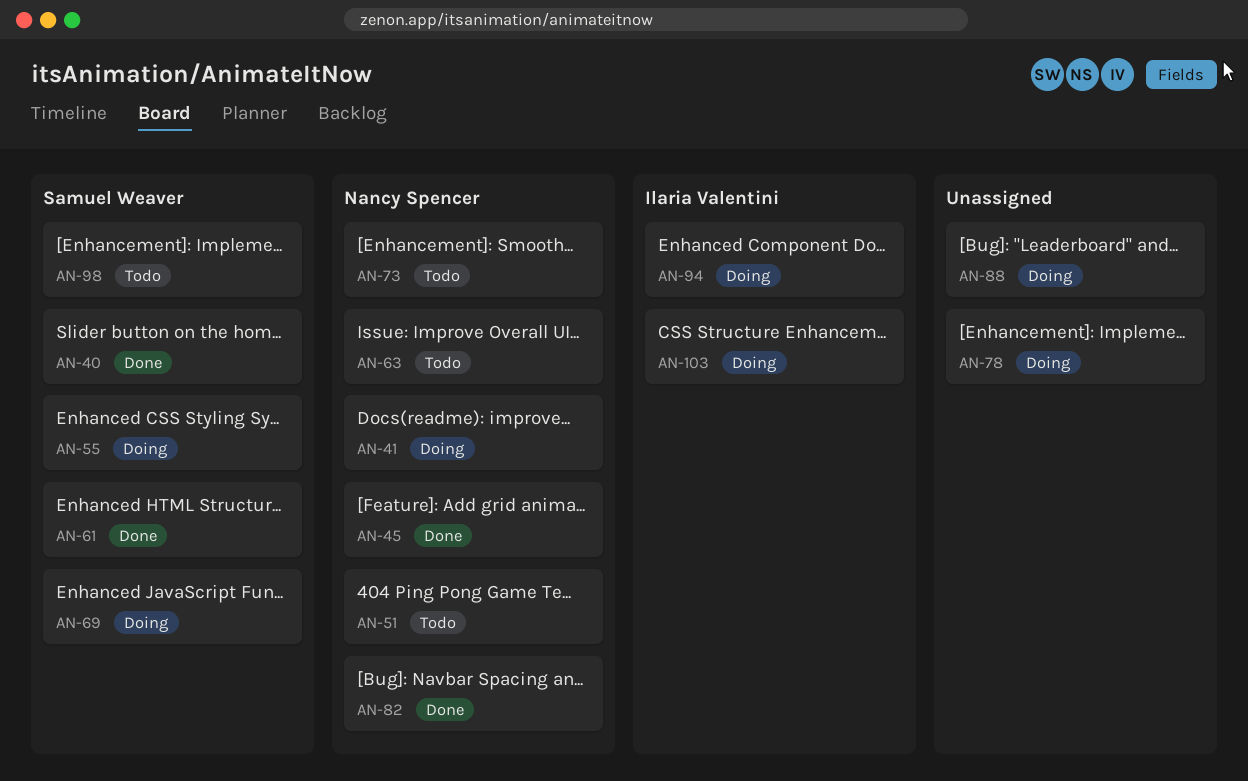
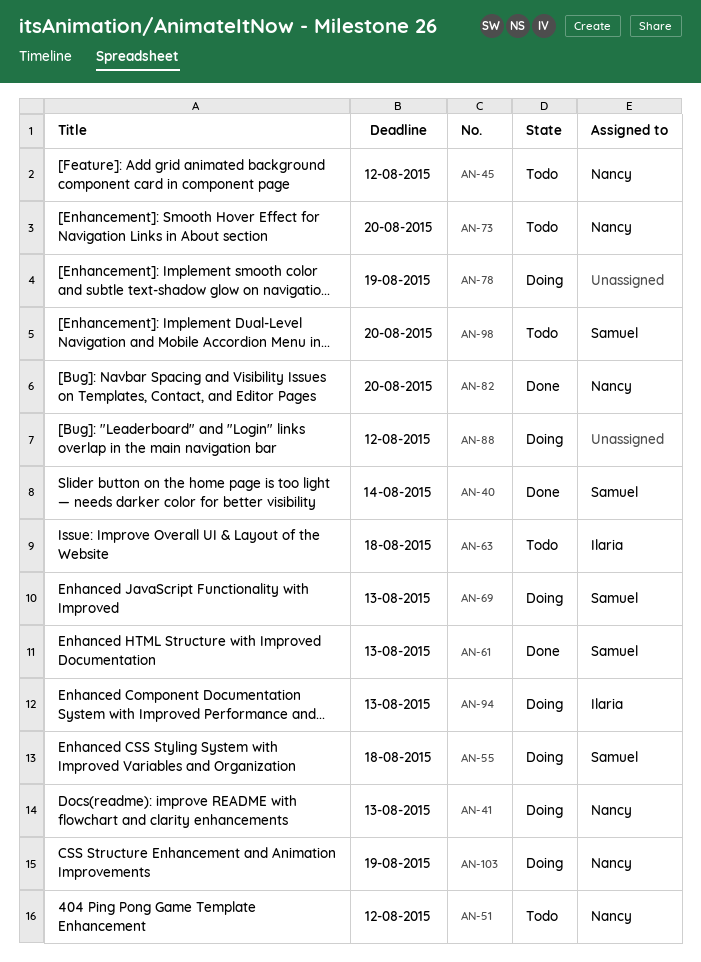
AN-45, status: Done -> Todo
AN-63, owner: Nancy Spencer -> Ilaria Valentini
AN-103, owner: Ilaria Valentini -> Nancy Spencer

